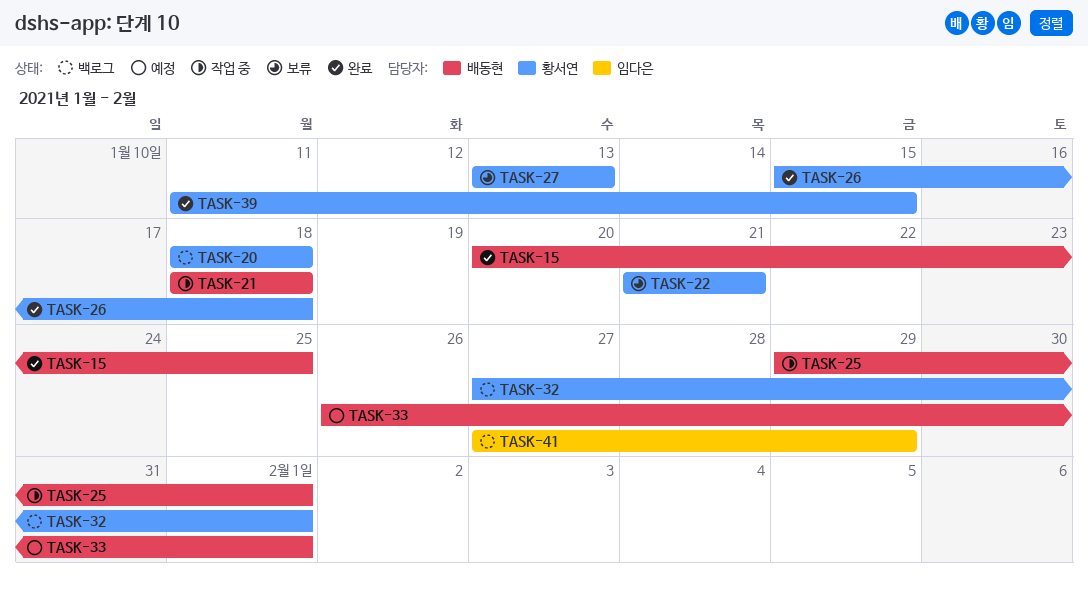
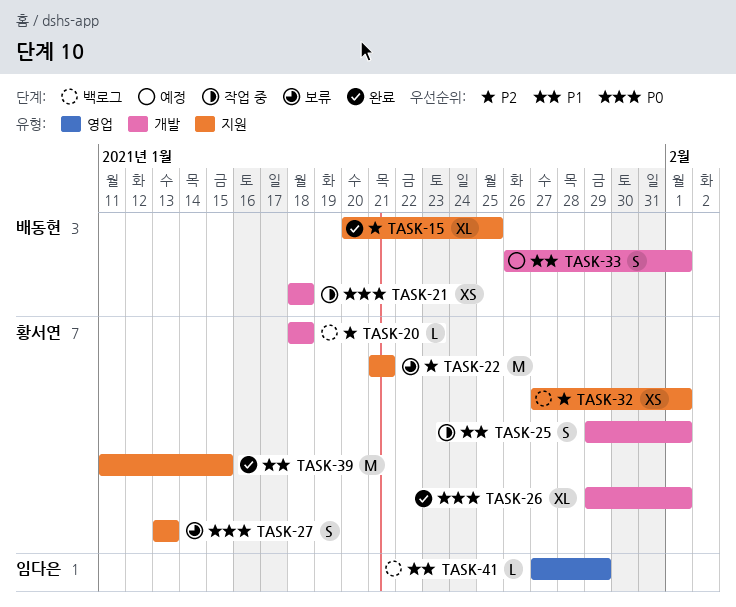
TASK-25, owner: 배동현 -> 황서연
TASK-26, start: Jan 15 -> Jan 29
TASK-26, due: Jan 18 -> Feb 1

